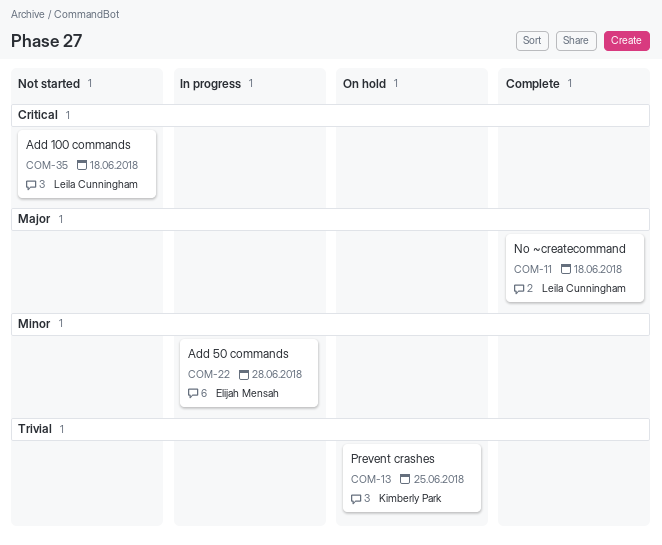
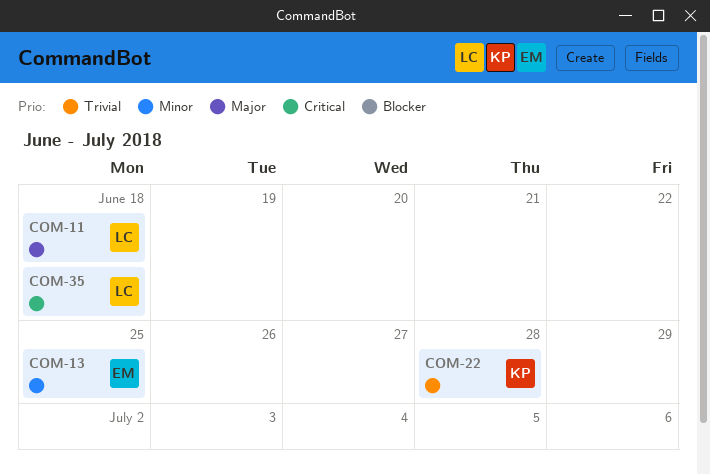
COM-13, owner: Kimberly Park -> Elijah Mensah
COM-13, priority: Trivial -> Minor
COM-22, owner: Elijah Mensah -> Kimberly Park
COM-22, priority: Minor -> Trivial

